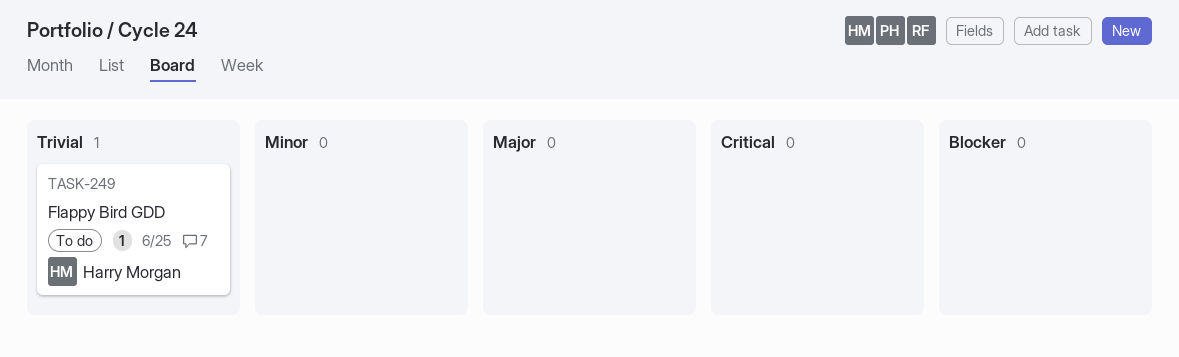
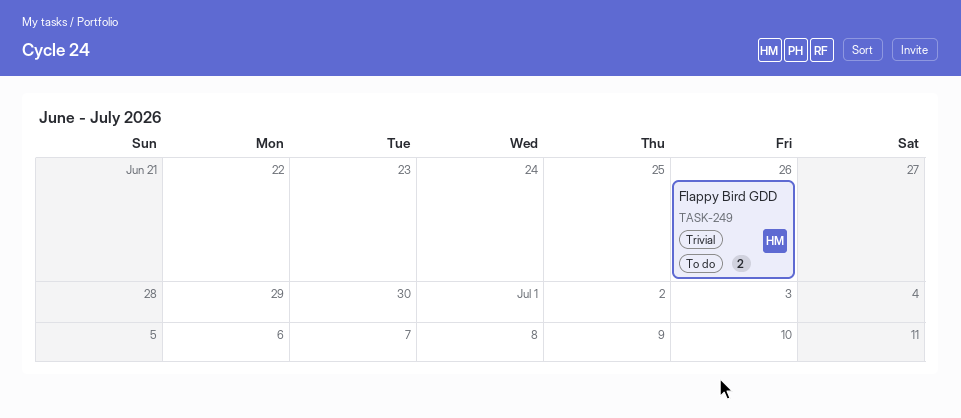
TASK-249, estimate: 1 -> 2
TASK-249, due: Jun 25 -> Jun 26

